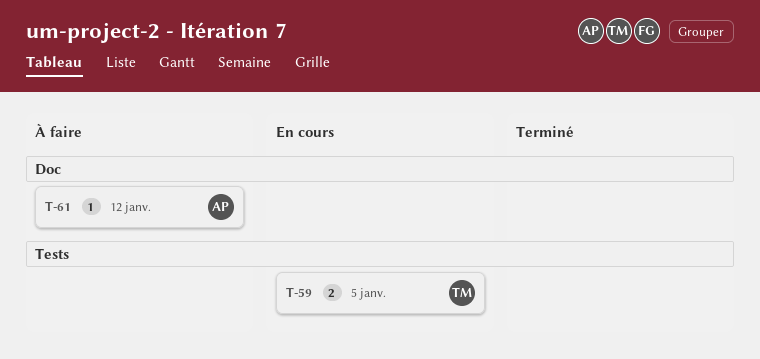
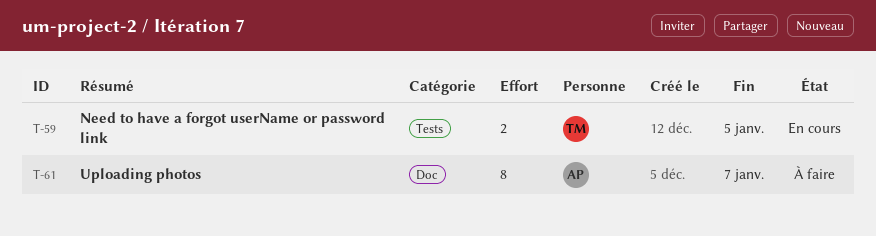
T-61, estimate: 1 -> 8
T-61, due: Jan 12 -> Jan 7

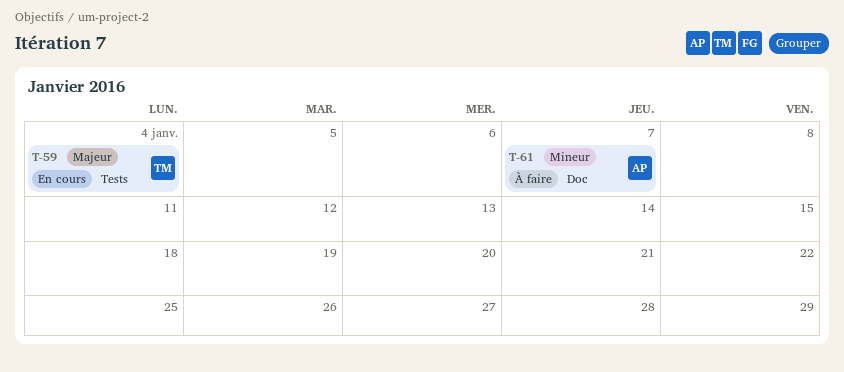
T-59, due: Jan 5 -> Jan 4

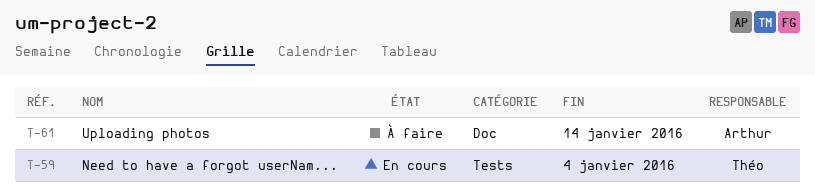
T-61, due: Jan 7 -> Jan 14

